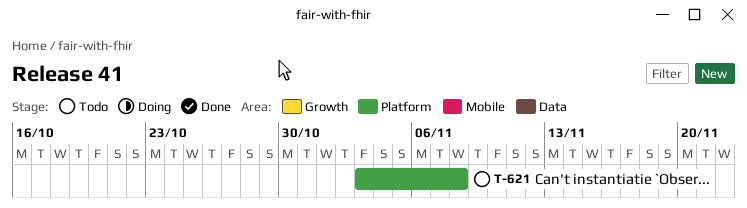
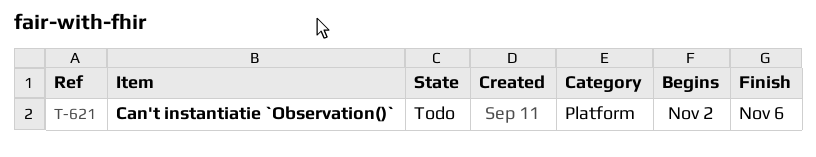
T-621, start: Nov 3 -> Nov 2
T-621, due: Nov 8 -> Nov 6

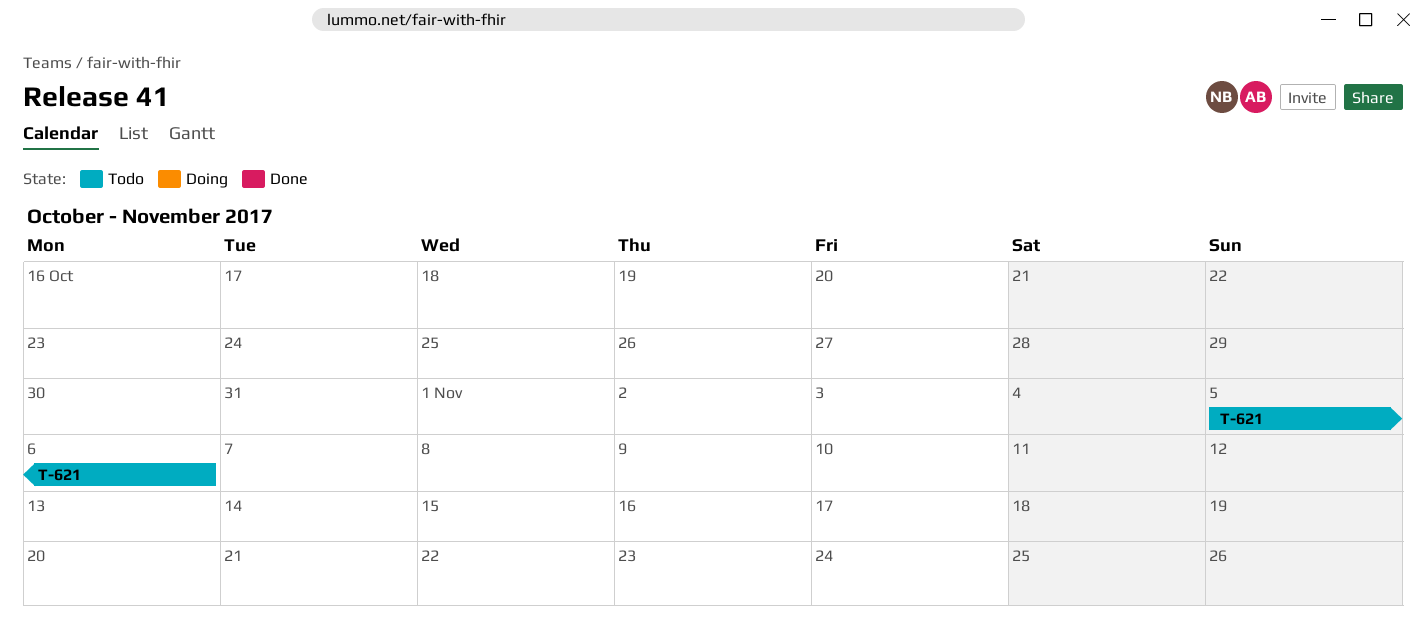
T-621, start: Nov 2 -> Nov 5

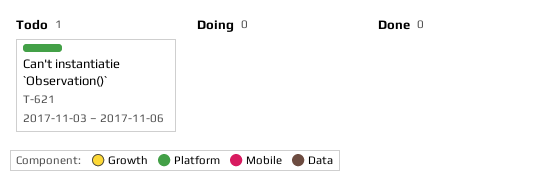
T-621, start: Nov 5 -> Nov 3

